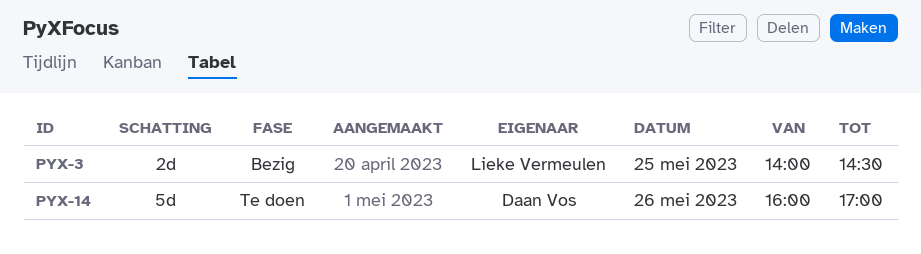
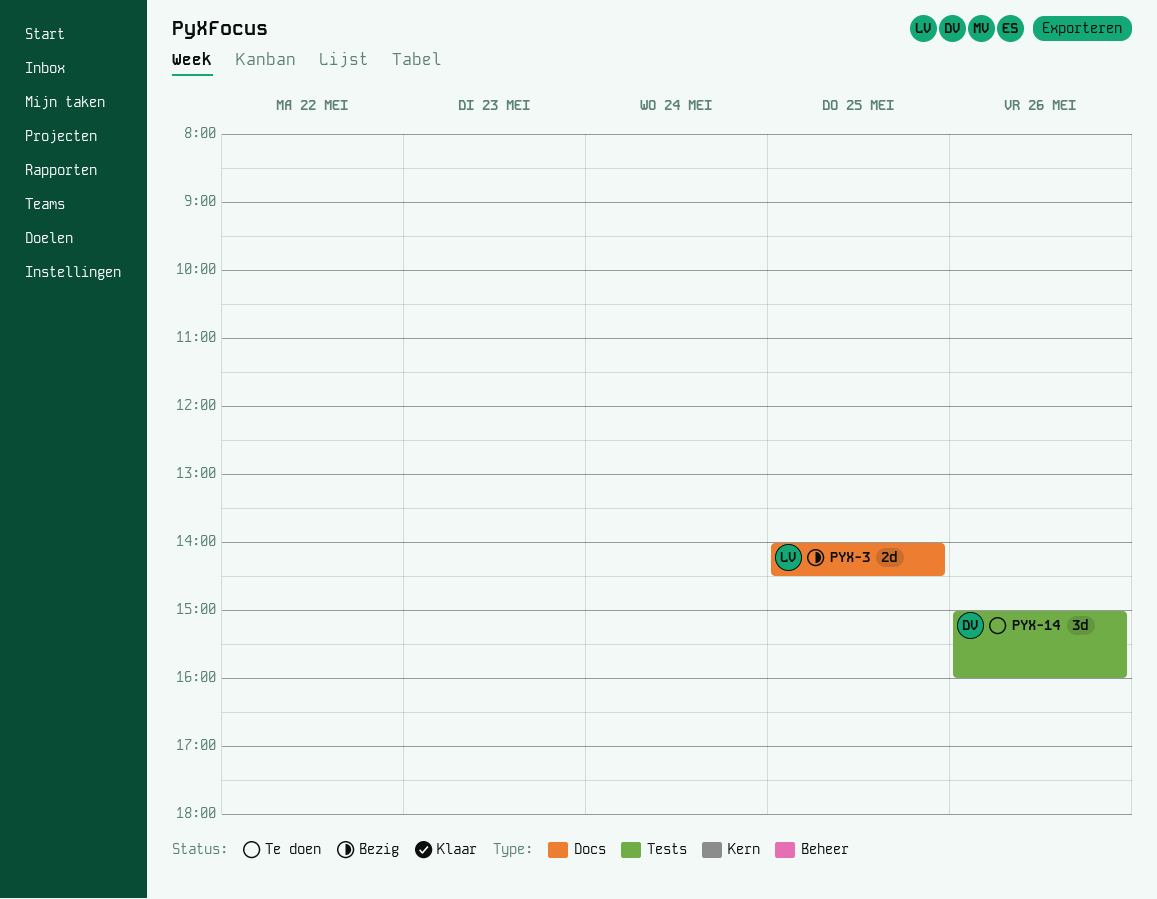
PYX-14, estimate: 5d -> 3d
PYX-14, begins: 16:00 -> 15:00
PYX-14, ends: 17:00 -> 16:00

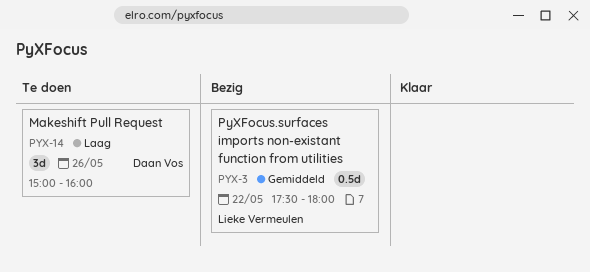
PYX-3, estimate: 2d -> 0.5d
PYX-3, day: May 25 -> May 22
PYX-3, begins: 14:00 -> 17:30
PYX-3, ends: 14:30 -> 18:00

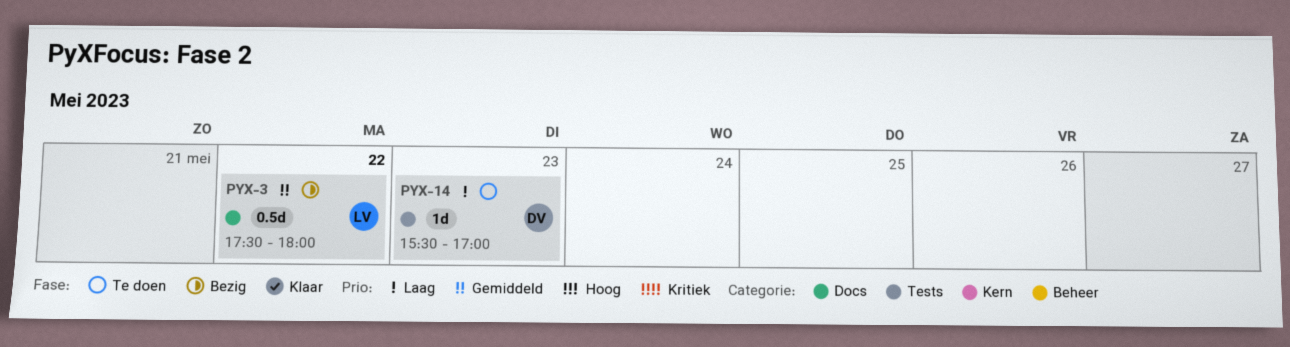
PYX-14, estimate: 3d -> 1d
PYX-14, day: May 26 -> May 23
PYX-14, begins: 15:00 -> 15:30
PYX-14, ends: 16:00 -> 17:00

